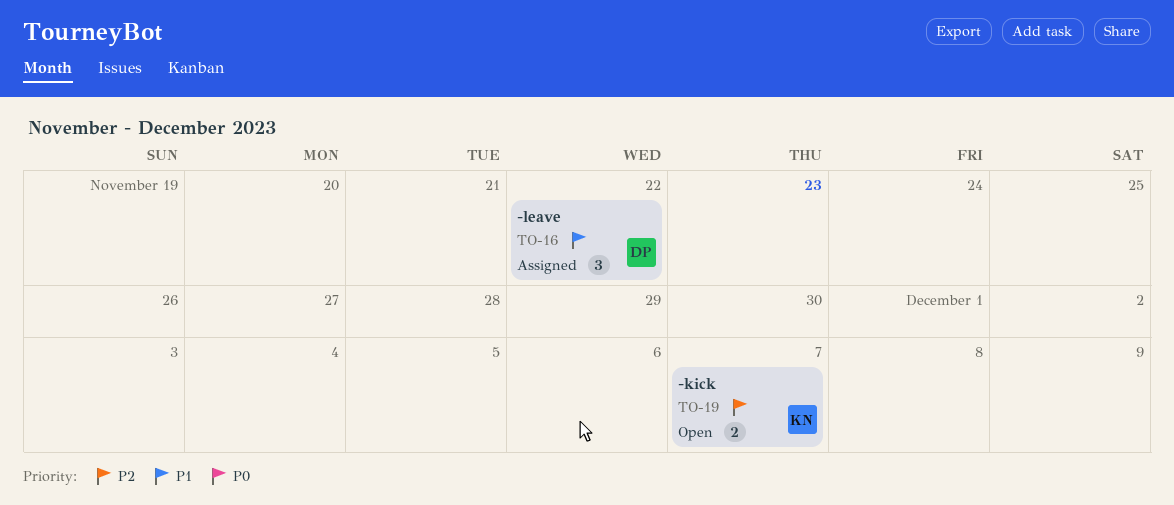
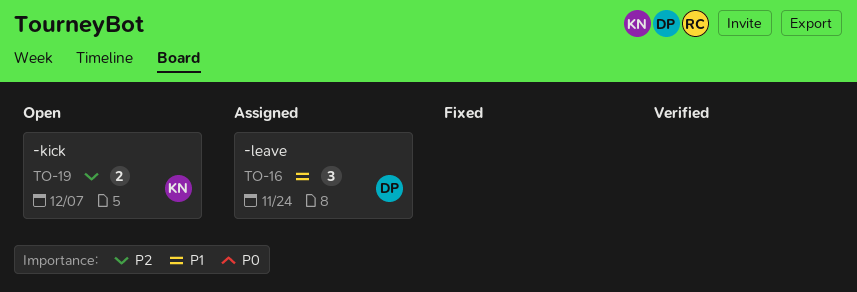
TO-16, due: Nov 22 -> Nov 24

